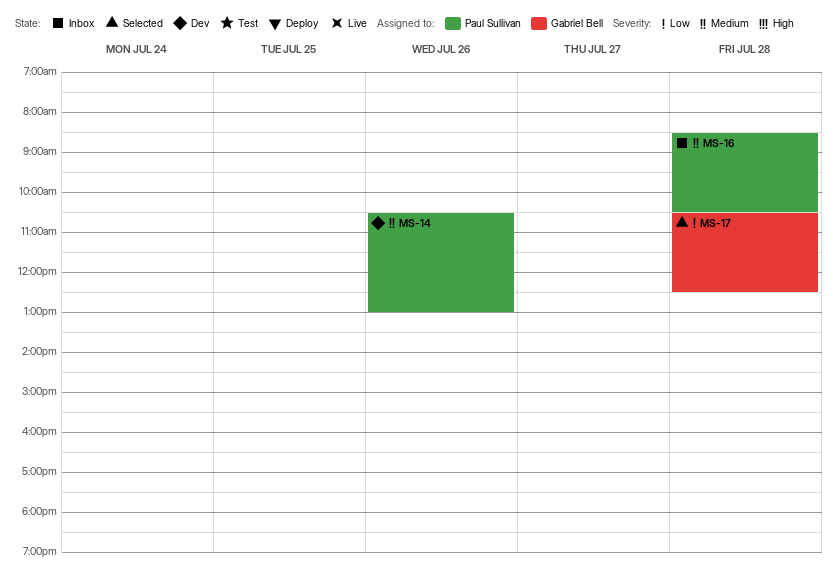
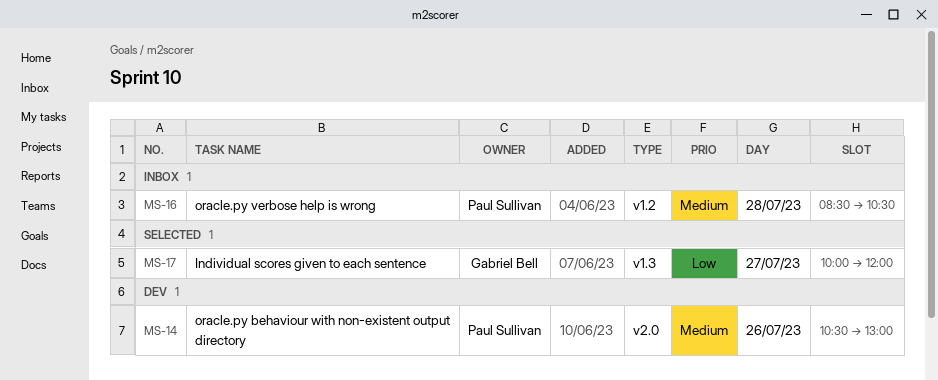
MS-17, day: Jul 28 -> Jul 27
MS-17, begins: 10:30 -> 10:00
MS-17, ends: 12:30 -> 12:00

